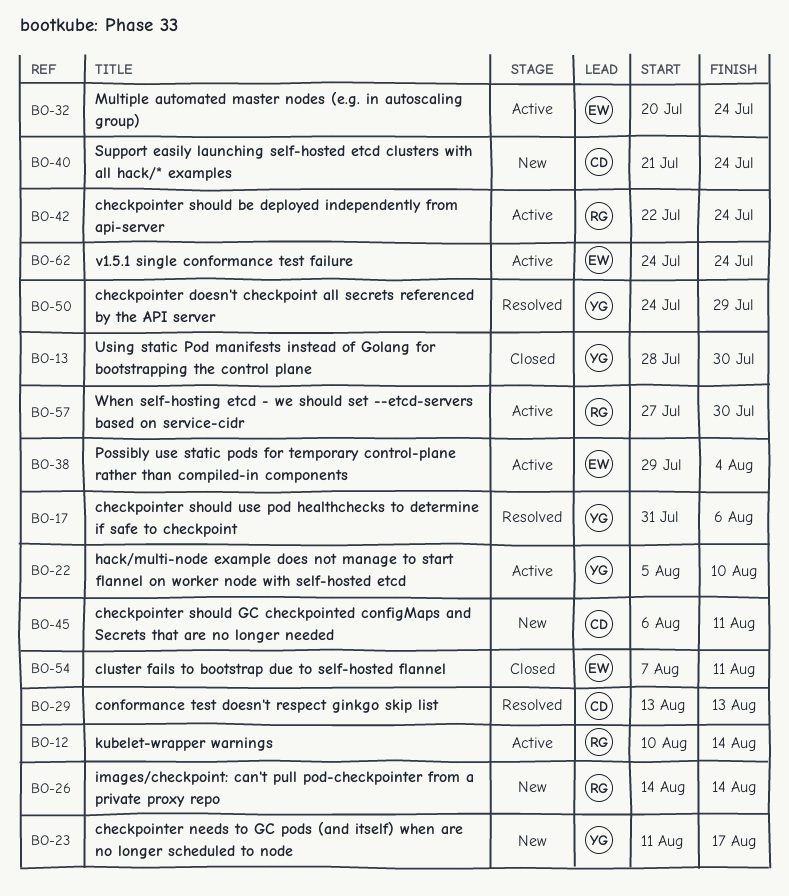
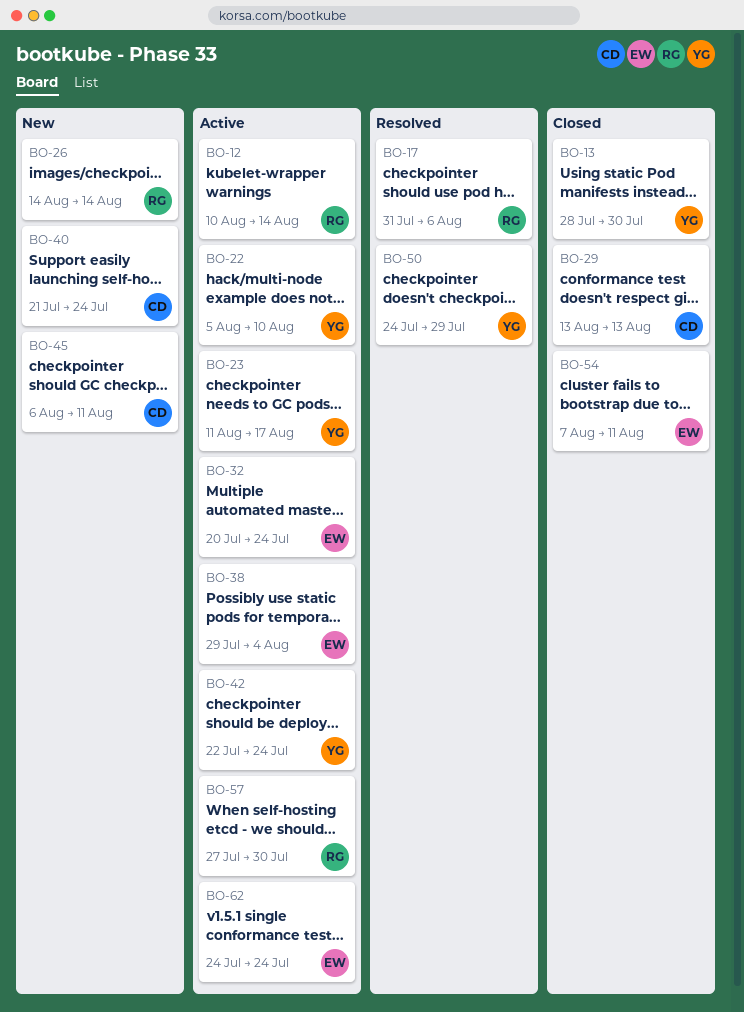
BO-17, owner: YG -> RG
BO-23, status: New -> Active
BO-29, status: Resolved -> Closed
BO-42, owner: RG -> YG

